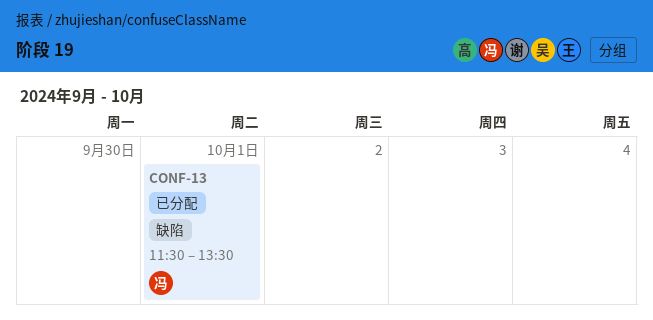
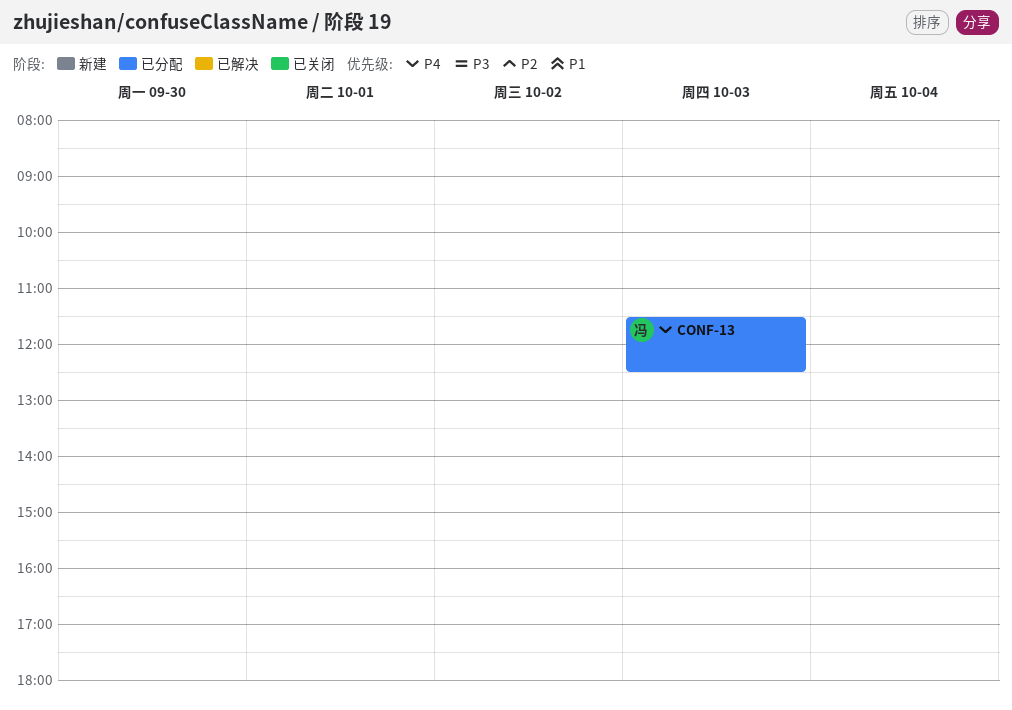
CONF-13, day: Oct 1 -> Oct 3
CONF-13, ends: 13:30 -> 12:30

